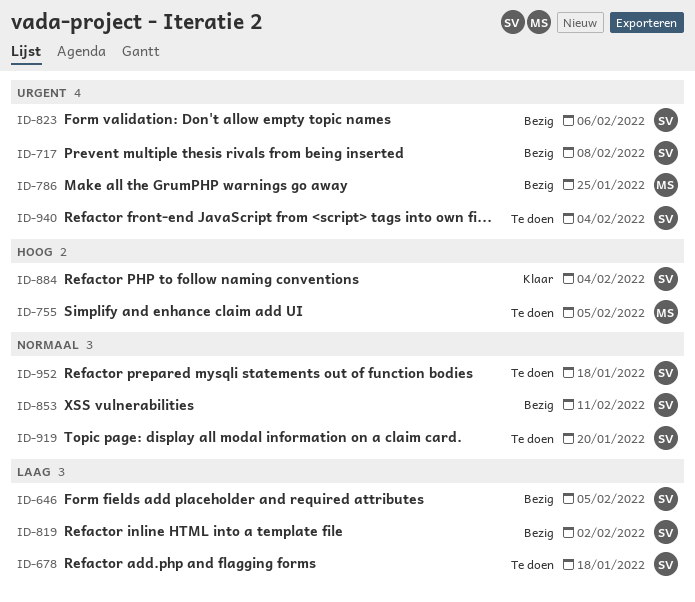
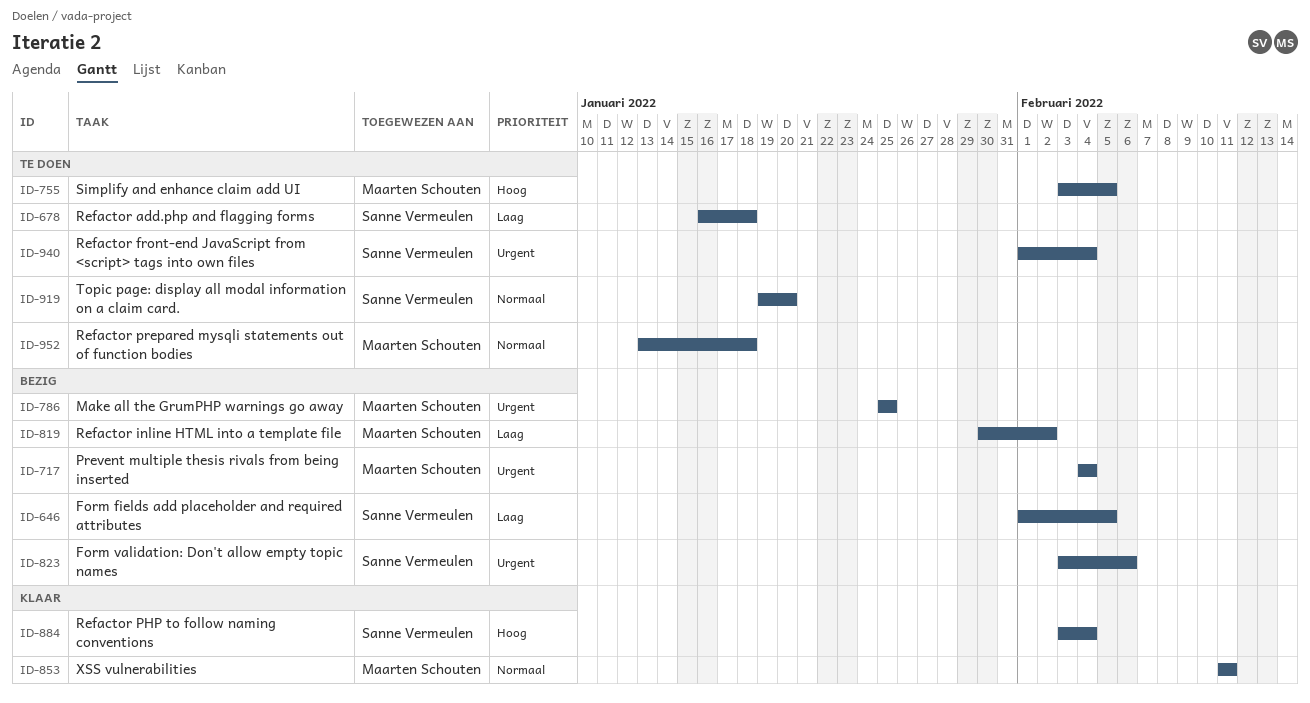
ID-717, owner: Sanne Vermeulen -> Maarten Schouten
ID-717, due: Feb 8 -> Feb 4
ID-819, owner: Sanne Vermeulen -> Maarten Schouten
ID-853, status: Bezig -> Klaar
ID-853, owner: Sanne Vermeulen -> Maarten Schouten
ID-952, owner: Sanne Vermeulen -> Maarten Schouten

